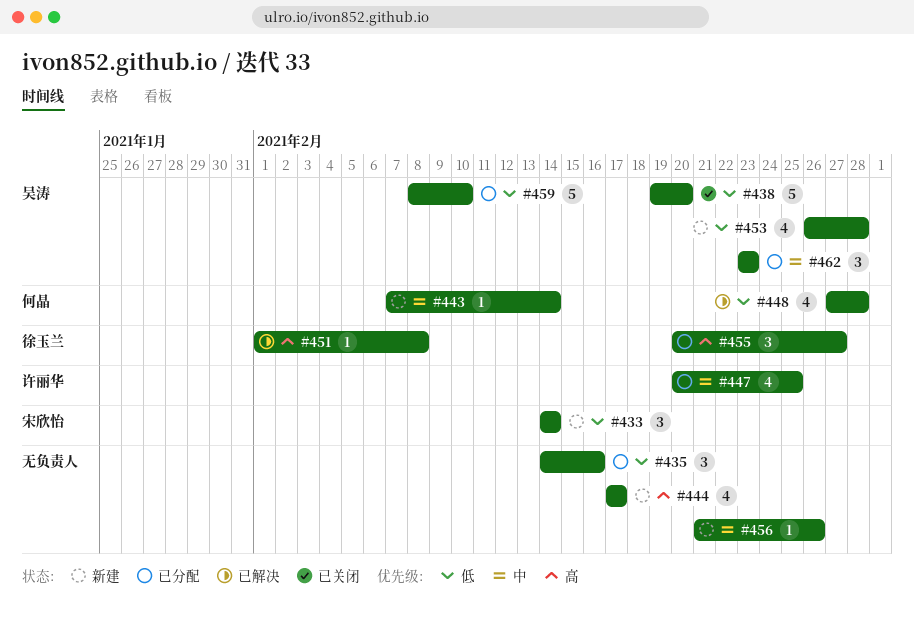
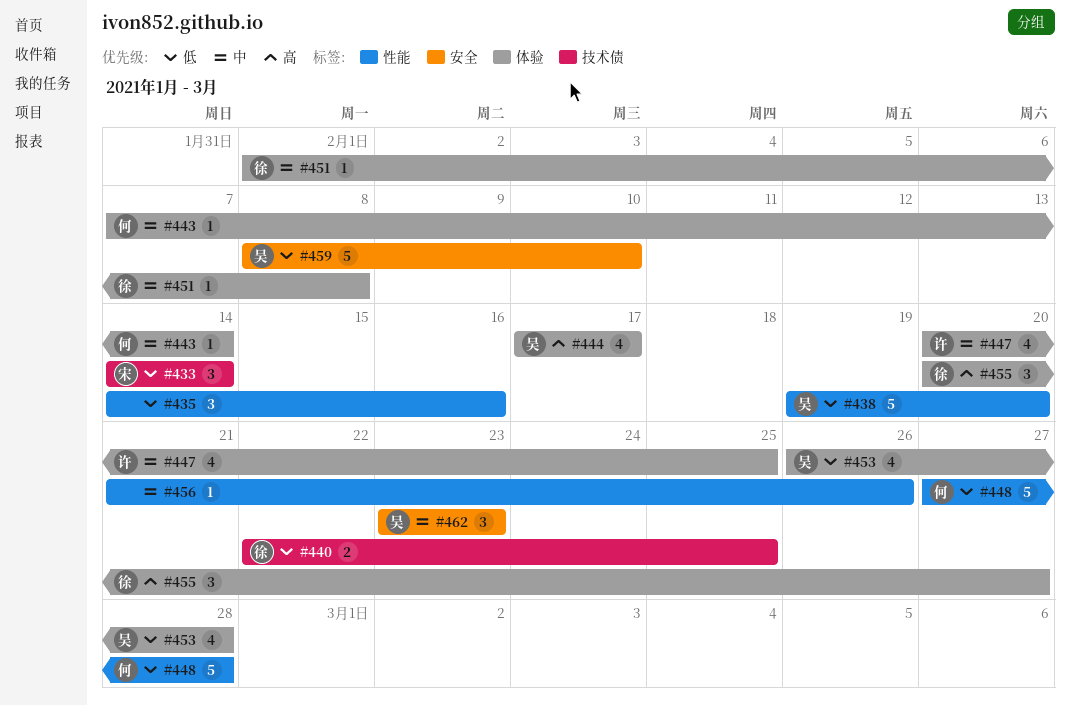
#440: none -> present
#444, owner: none -> 吴涛
#448, estimate: 4 -> 5
#451, priority: 高 -> 中

